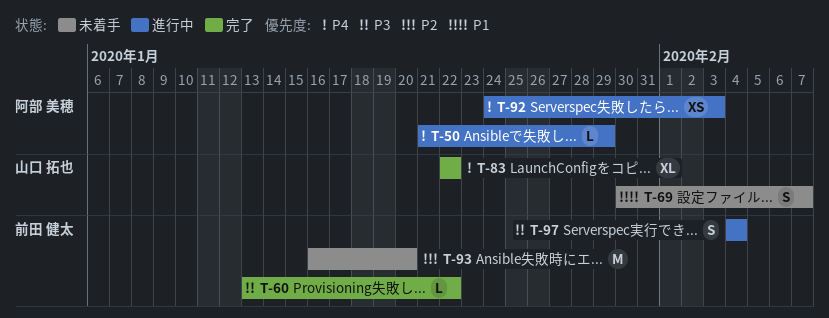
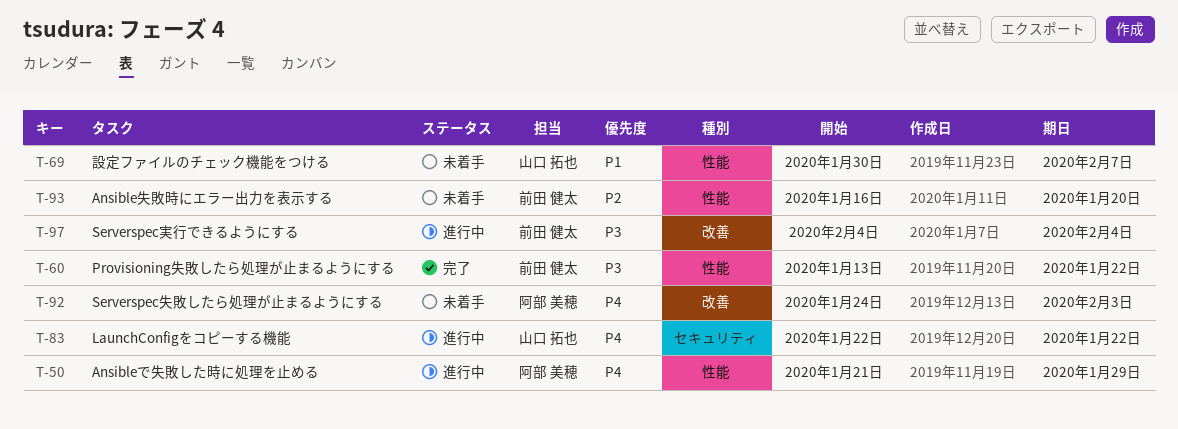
T-83, status: 完了 -> 進行中
T-92, status: 進行中 -> 未着手

